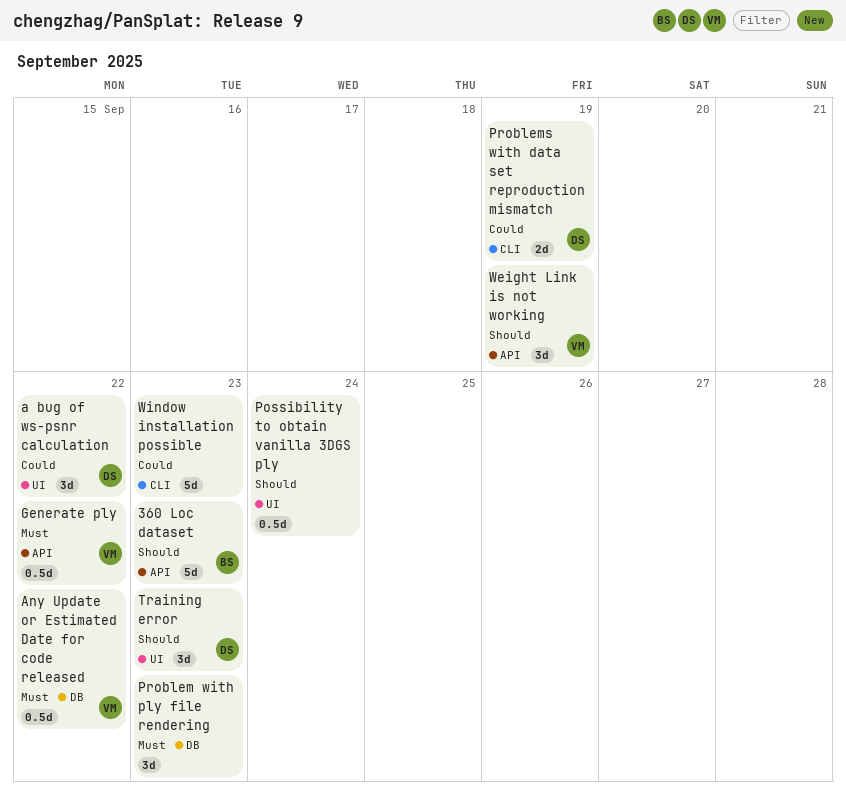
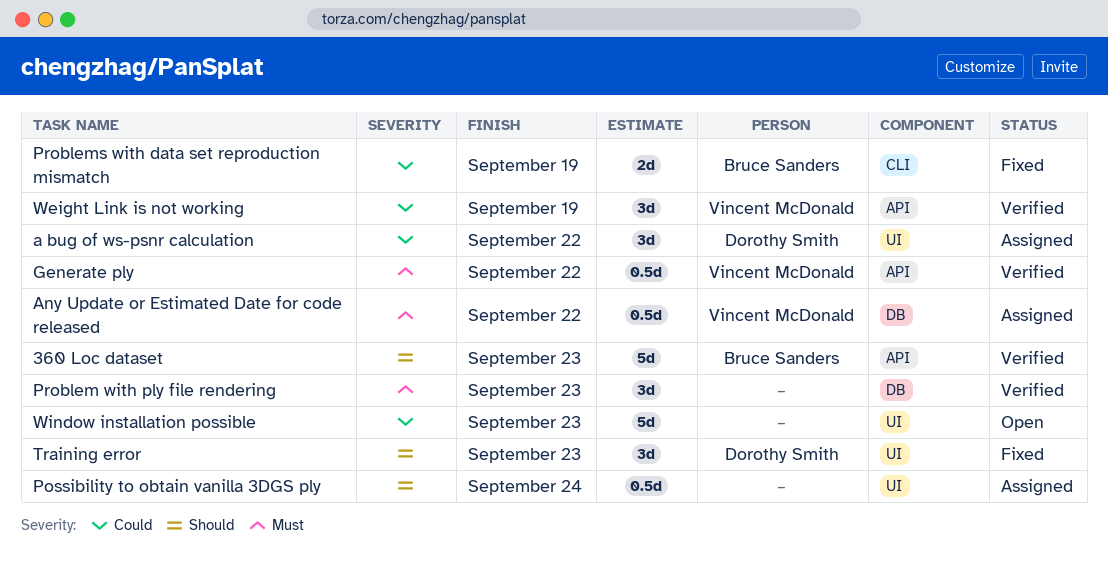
Problems with data set reproduction mismatch, owner: Dorothy Smith -> Bruce Sanders
Weight Link is not working, priority: Should -> Could
Window installation possible, label: CLI -> UI

